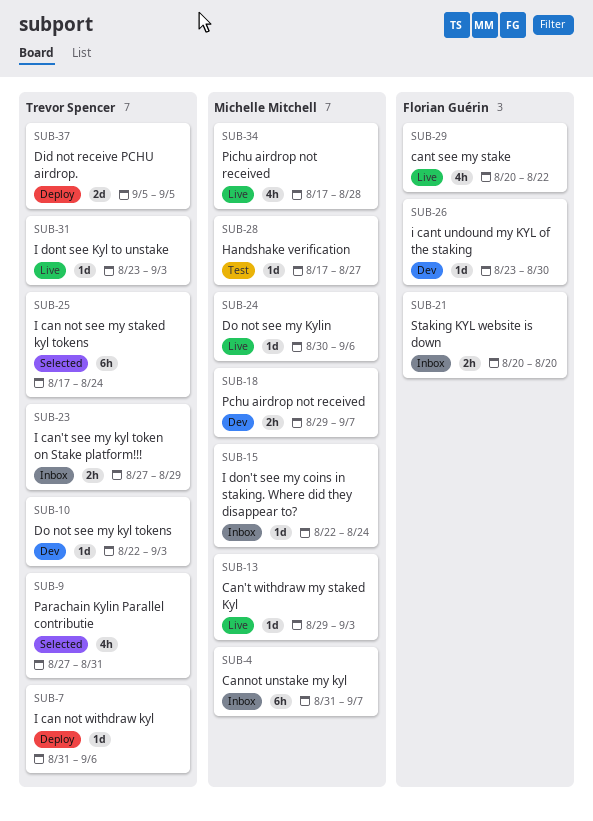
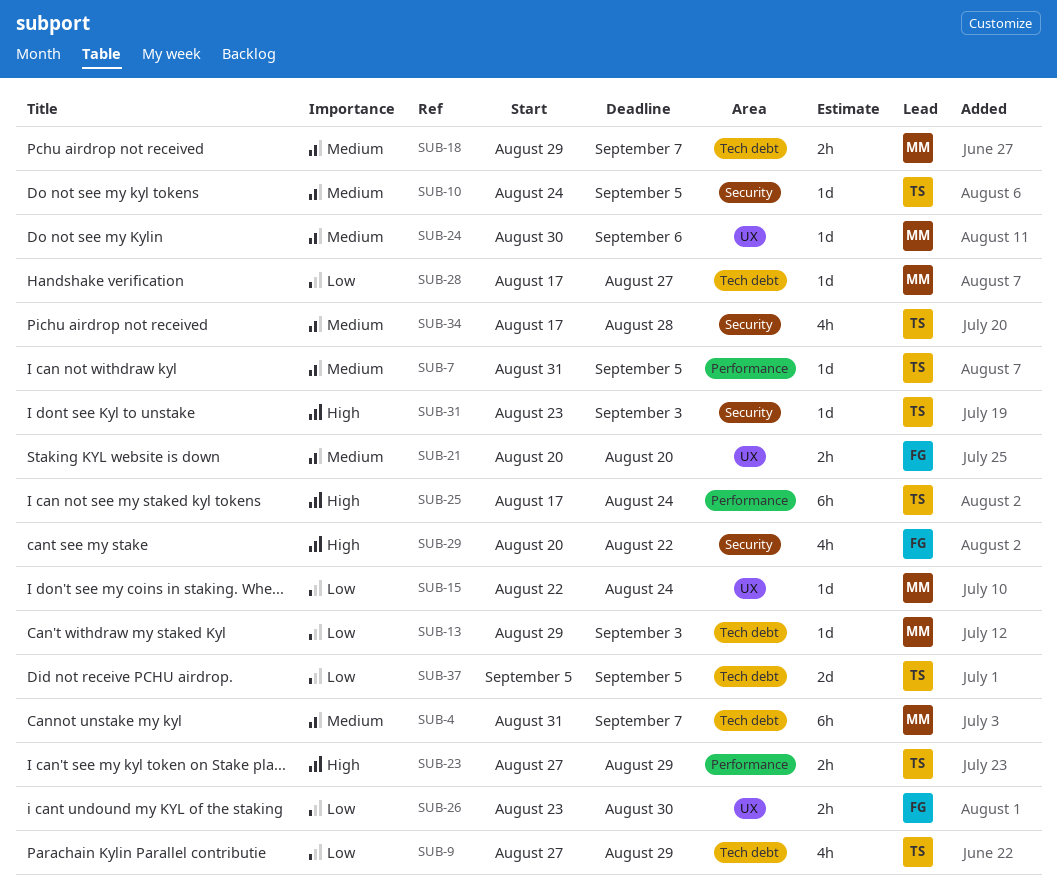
SUB-7, due: Sep 6 -> Sep 5
SUB-9, due: Aug 31 -> Aug 29
SUB-10, start: Aug 22 -> Aug 24
SUB-10, due: Sep 3 -> Sep 5
SUB-26, estimate: 1d -> 2h
SUB-34, owner: Michelle Mitchell -> Trevor Spencer

